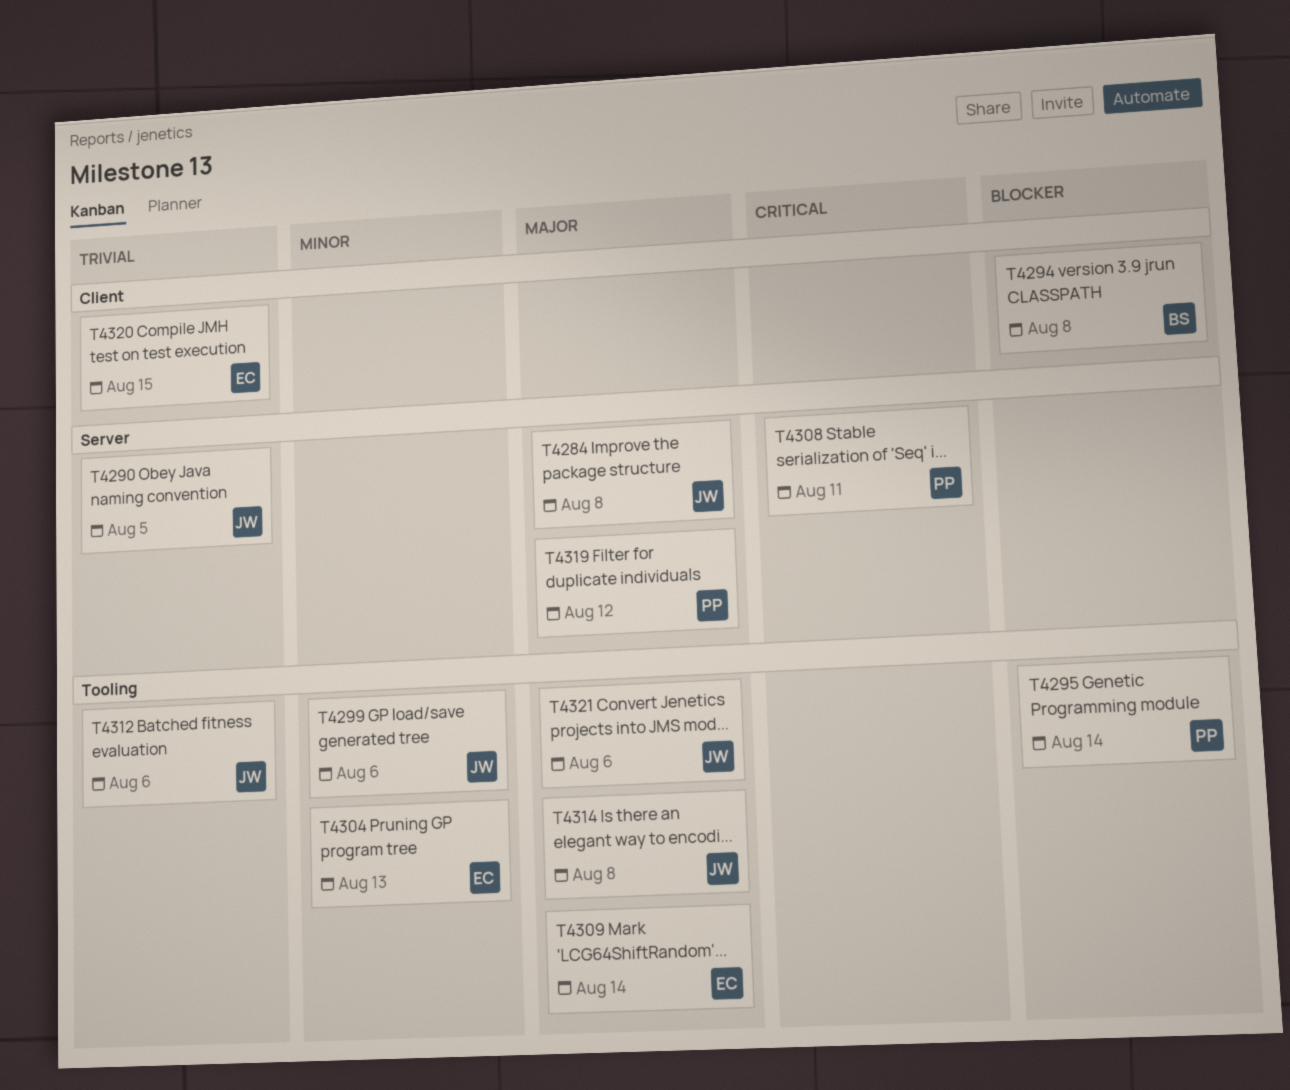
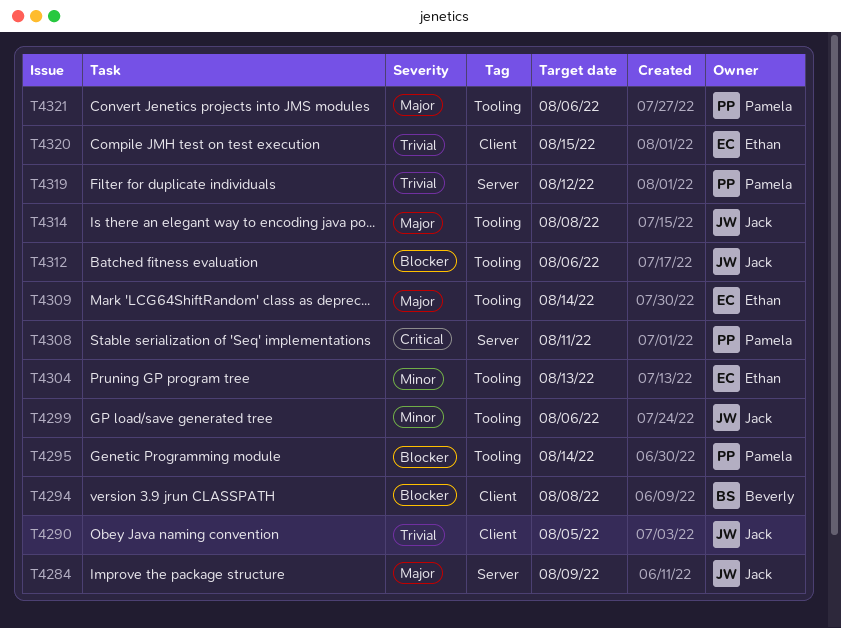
T4284, due: Aug 8 -> Aug 9
T4290, label: Server -> Client
T4312, priority: Trivial -> Blocker
T4319, priority: Major -> Trivial
T4321, owner: Jack -> Pamela

